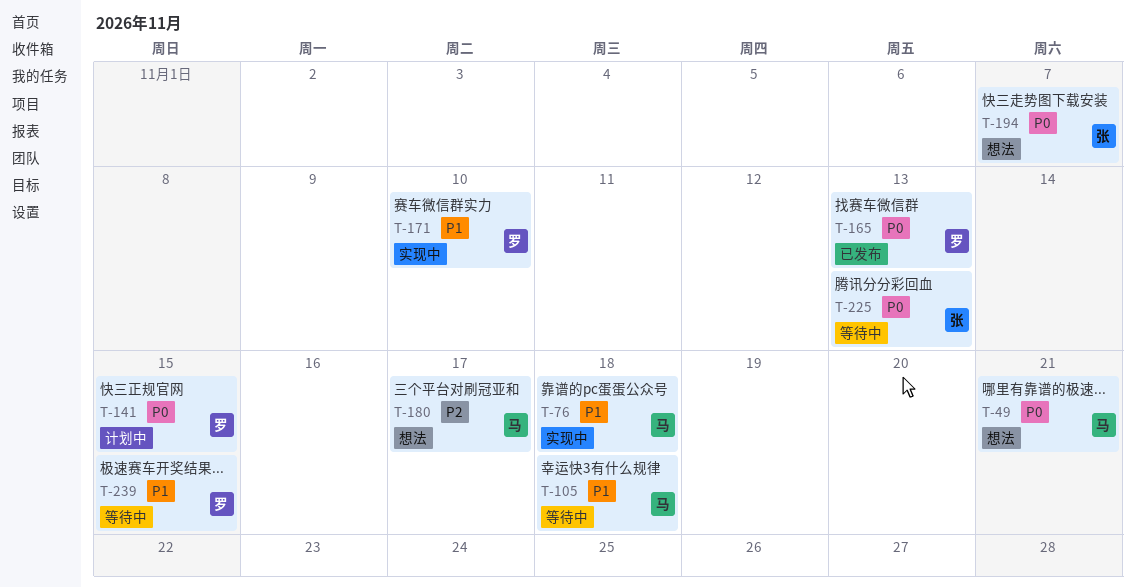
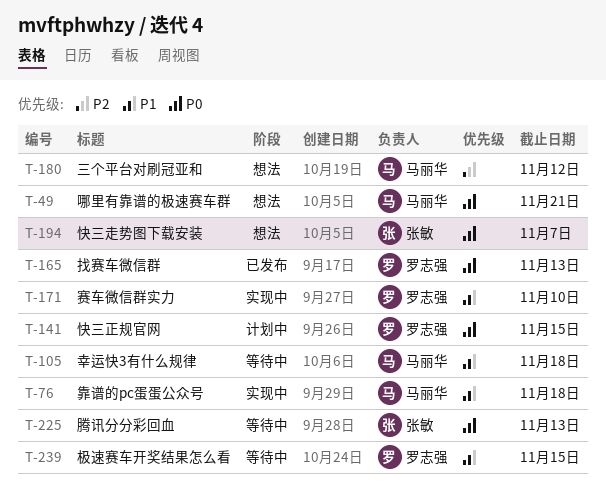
T-180, due: Nov 17 -> Nov 12

